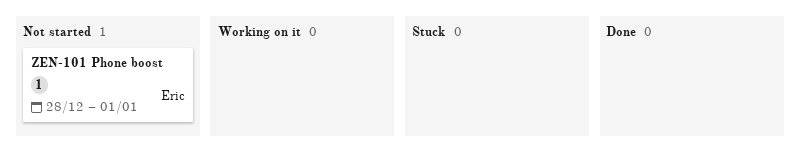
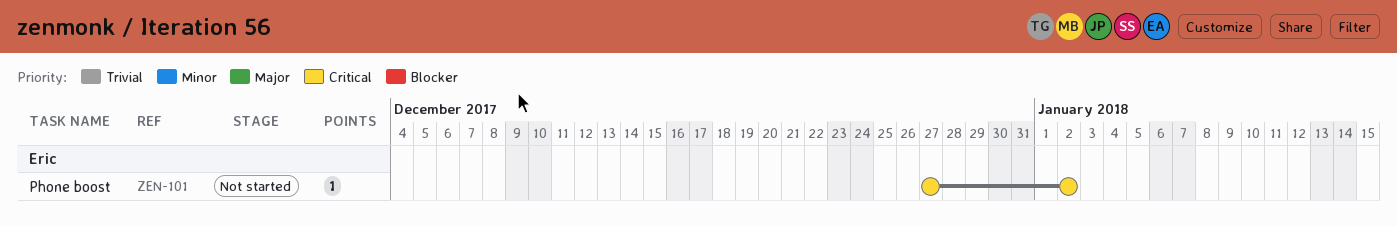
ZEN-101, start: Dec 28 -> Dec 27
ZEN-101, due: Jan 1 -> Jan 2

